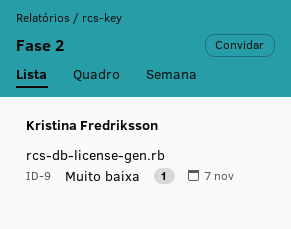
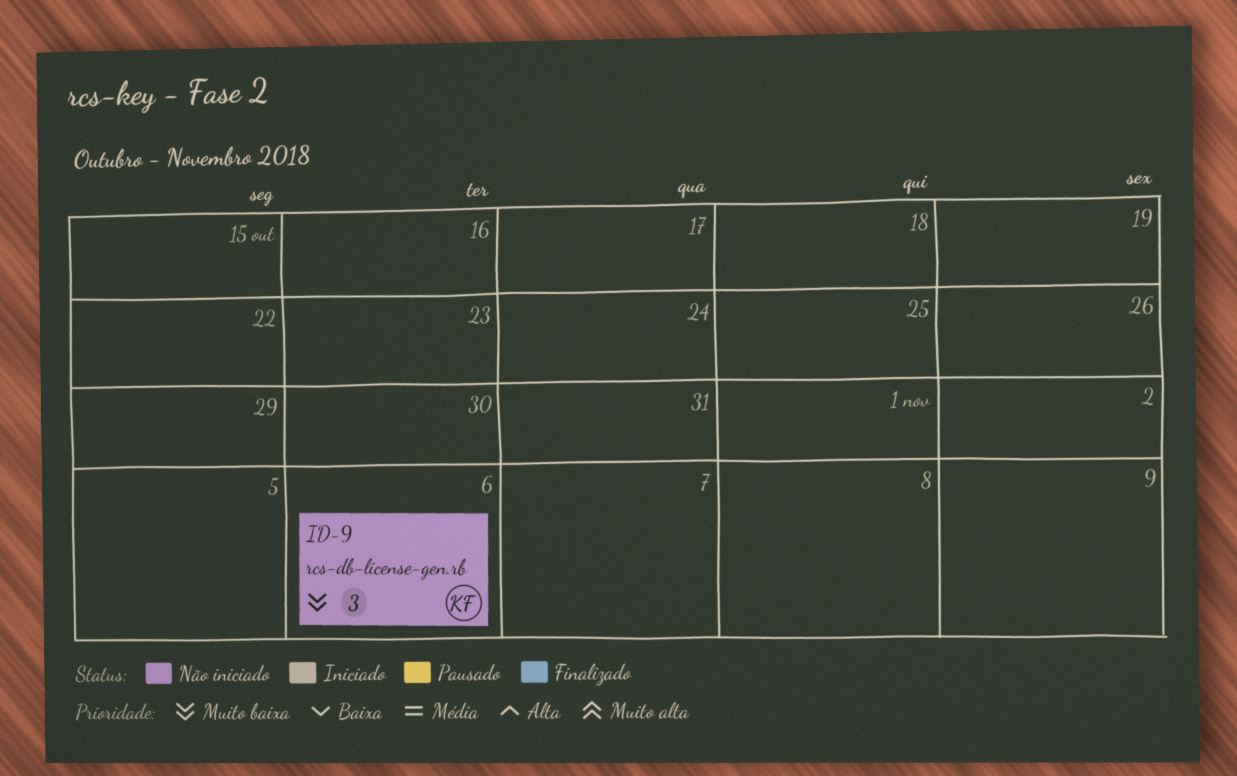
ID-9, estimate: 1 -> 3
ID-9, due: Nov 7 -> Nov 6

